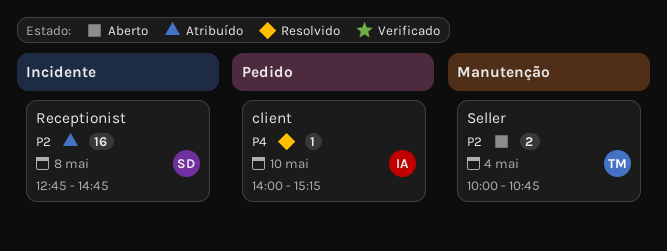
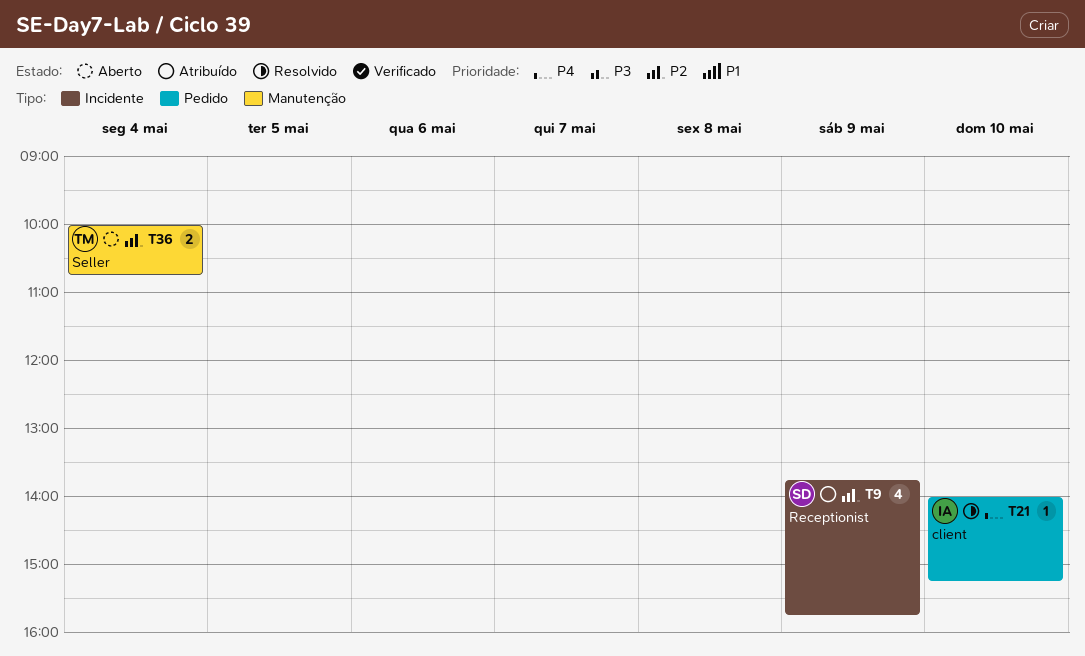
Receptionist, estimate: 16 -> 4
Receptionist, day: May 8 -> May 9
Receptionist, begins: 12:45 -> 13:45
Receptionist, ends: 14:45 -> 15:45

